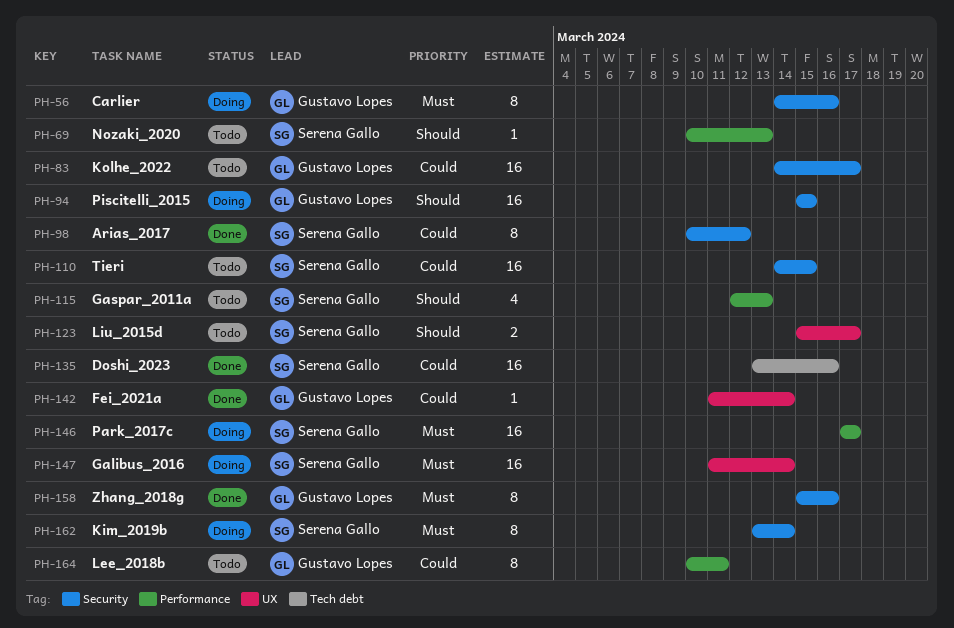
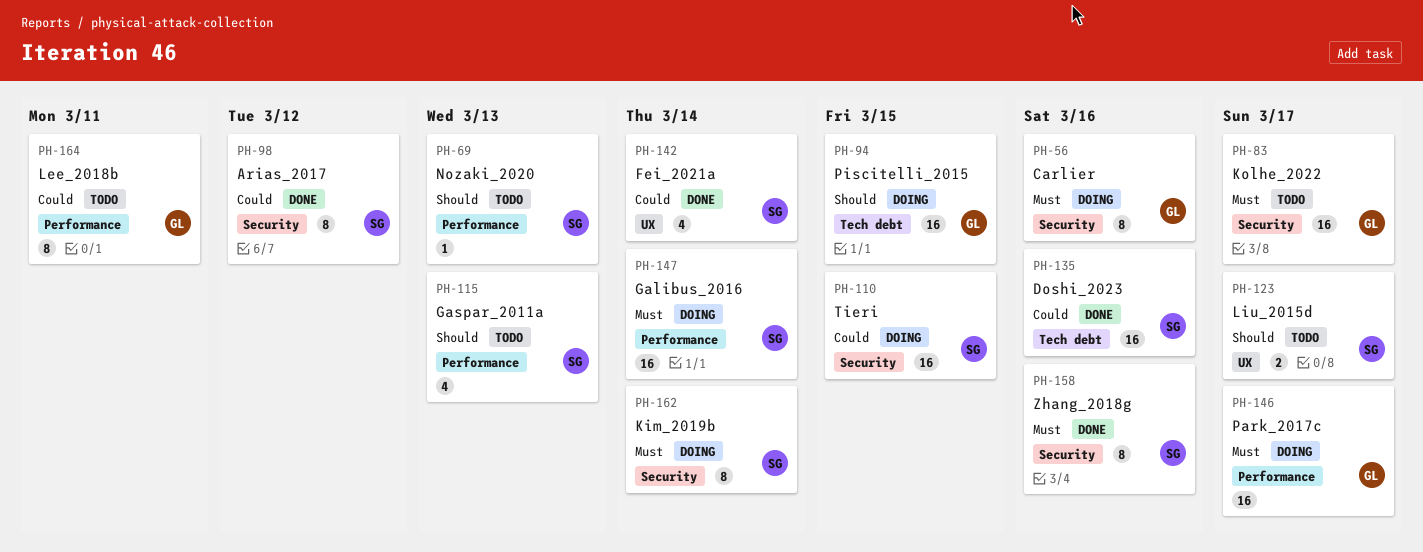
PH-83, priority: Could -> Must
PH-94, label: Security -> Tech debt
PH-110, status: Todo -> Doing
PH-142, owner: Gustavo Lopes -> Serena Gallo
PH-142, estimate: 1 -> 4
PH-146, owner: Serena Gallo -> Gustavo Lopes
PH-147, label: UX -> Performance
PH-158, owner: Gustavo Lopes -> Serena Gallo

